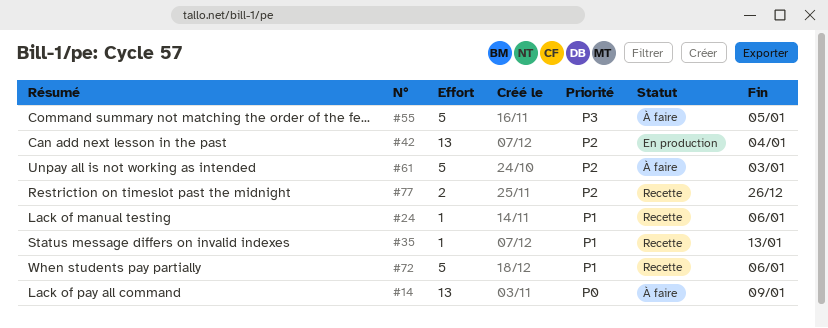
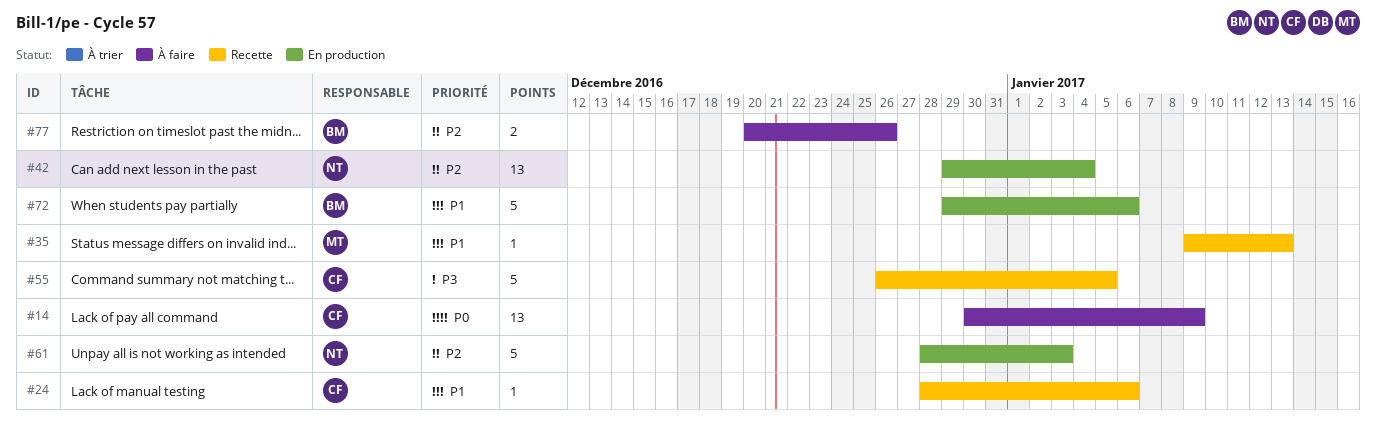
#55, status: À faire -> Recette
#61, status: À faire -> En production
#72, status: Recette -> En production
#77, status: Recette -> À faire

